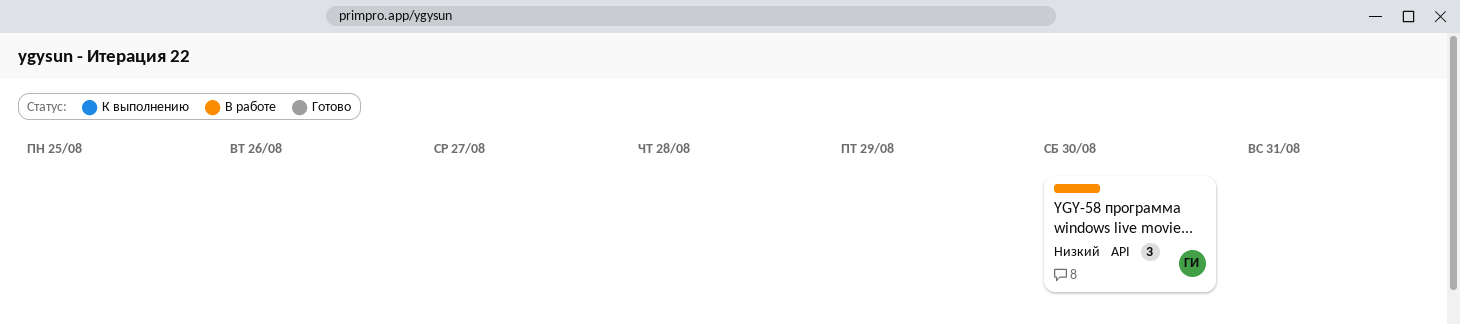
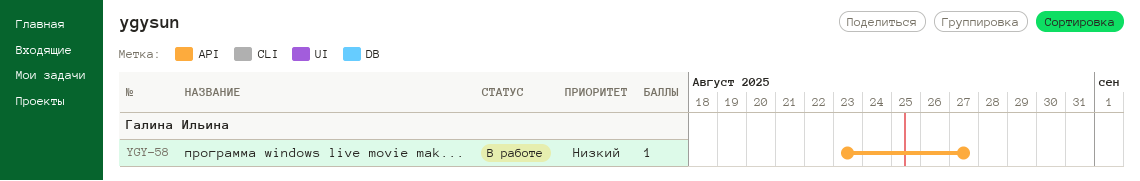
YGY-58, estimate: 3 -> 1
YGY-58, due: Aug 30 -> Aug 27

